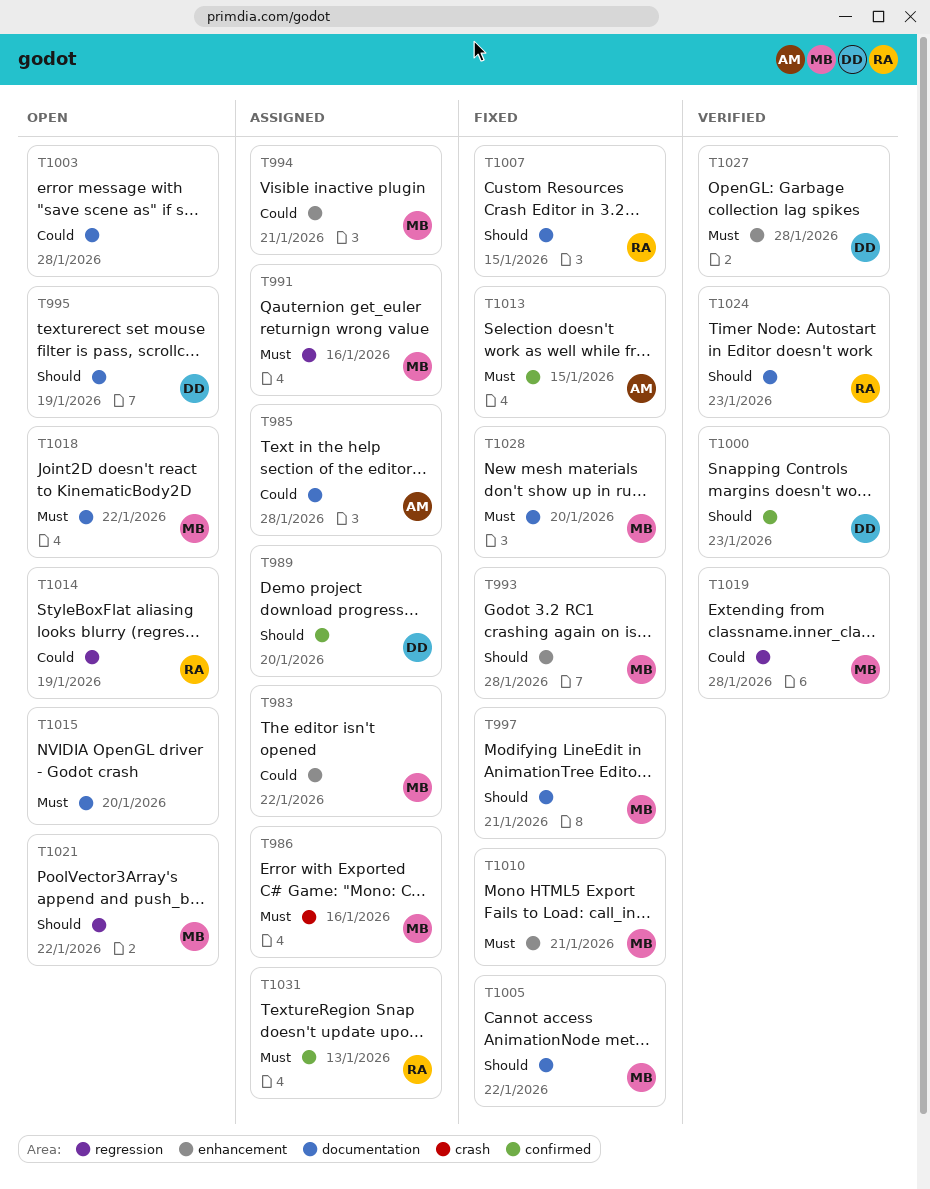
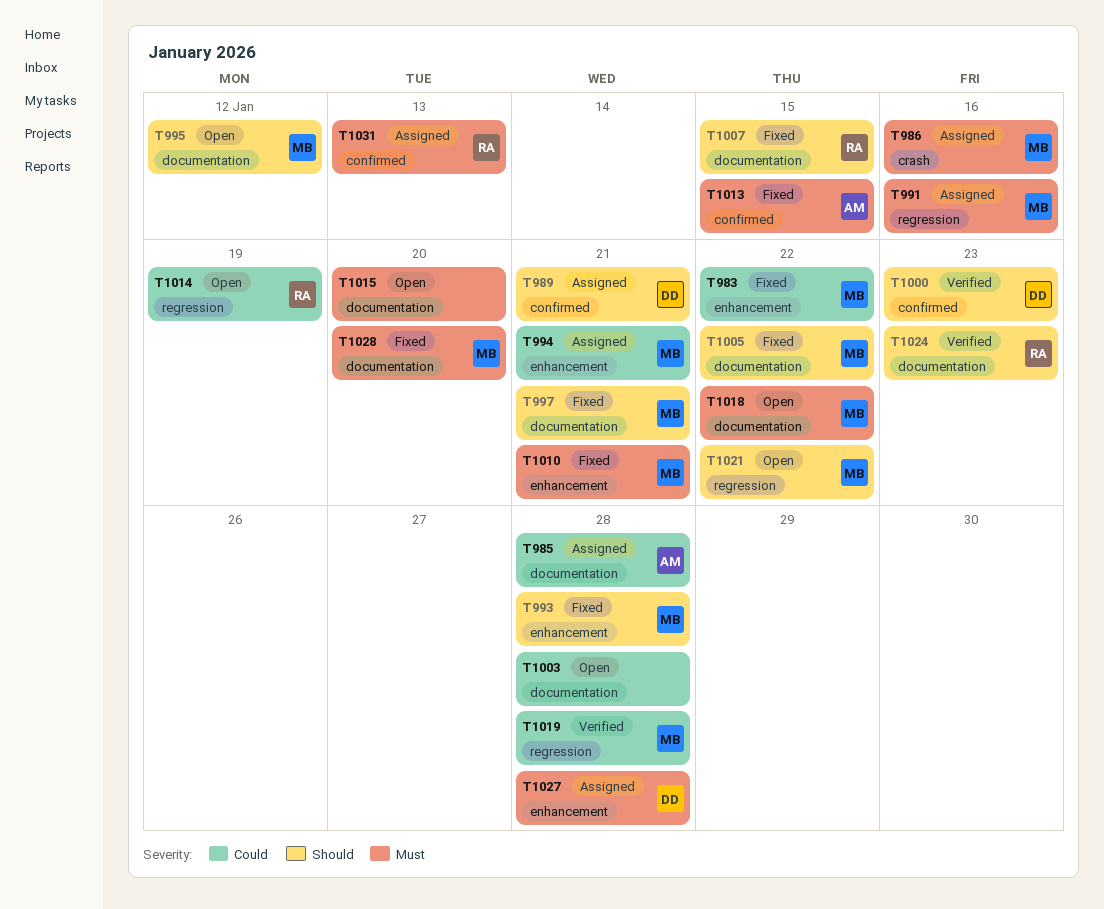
T983, status: Assigned -> Fixed
T989, due: Jan 20 -> Jan 21
T995, owner: DD -> MB
T995, due: Jan 19 -> Jan 12
T1027, status: Verified -> Assigned

